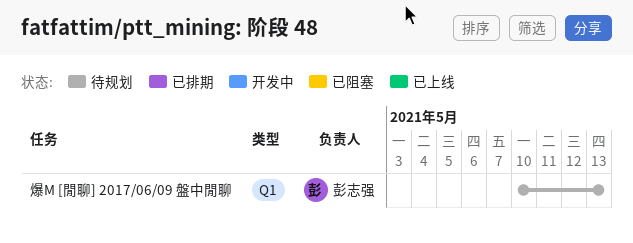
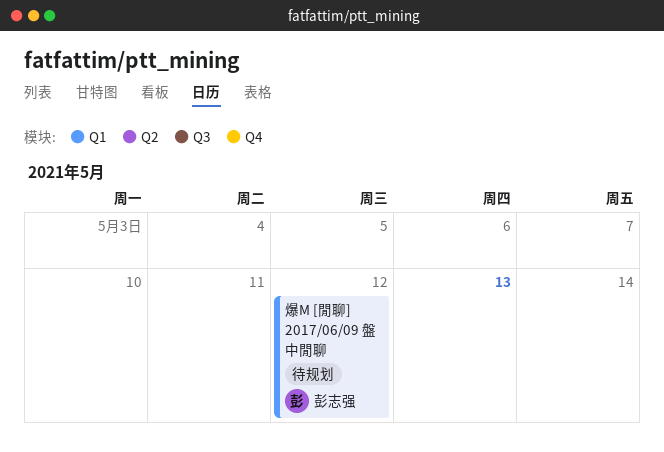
爆M [閒聊] 2017/06/09 盤中閒聊, due: May 13 -> May 12

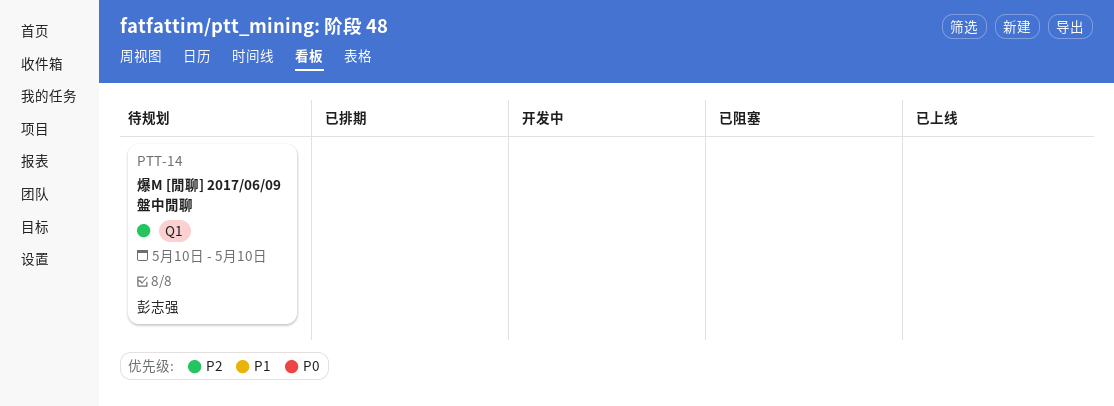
爆M [閒聊] 2017/06/09 盤中閒聊, due: May 12 -> May 10

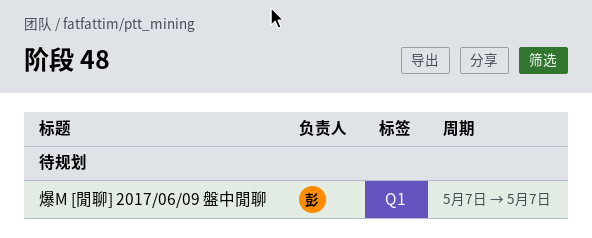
爆M [閒聊] 2017/06/09 盤中閒聊, start: May 10 -> May 7
爆M [閒聊] 2017/06/09 盤中閒聊, due: May 10 -> May 7

